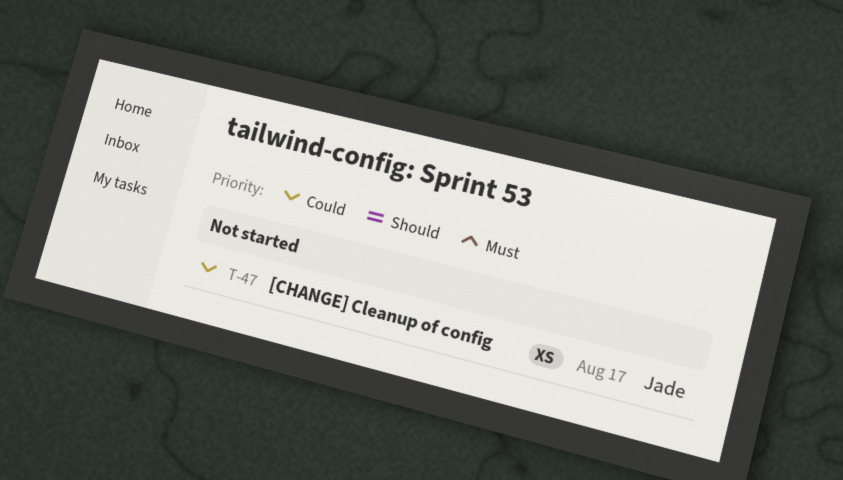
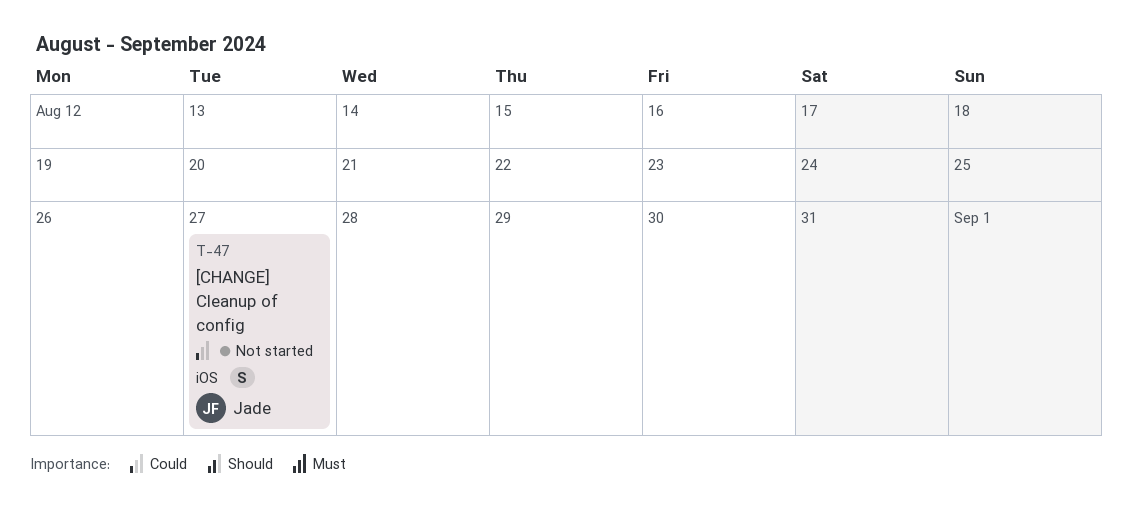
T-47, estimate: XS -> S
T-47, due: Aug 17 -> Aug 27

